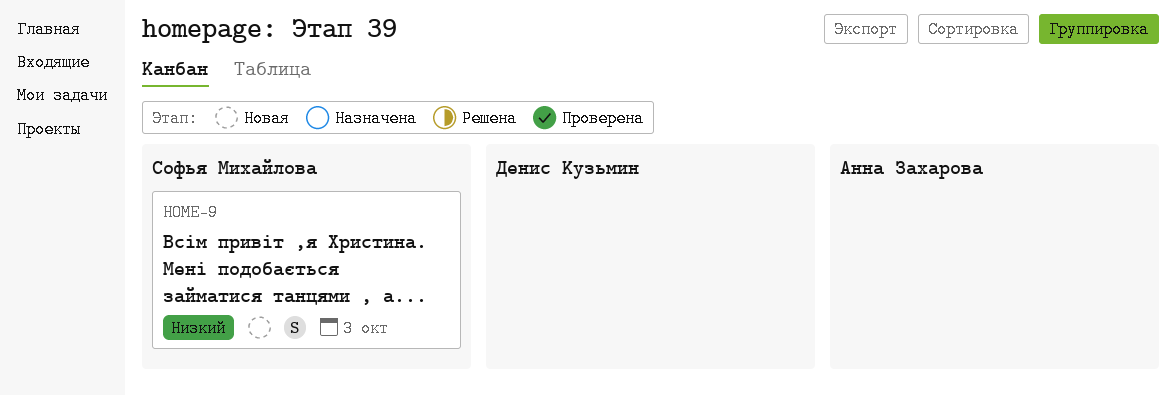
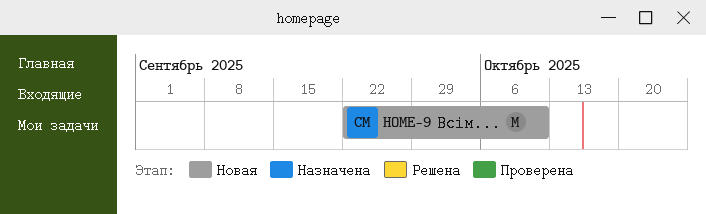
HOME-9, estimate: S -> M
HOME-9, due: Oct 3 -> Oct 10

